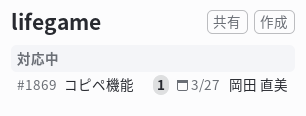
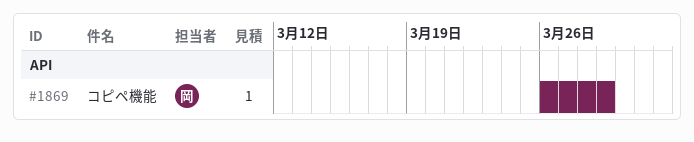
#1869, due: Mar 27 -> Mar 29

